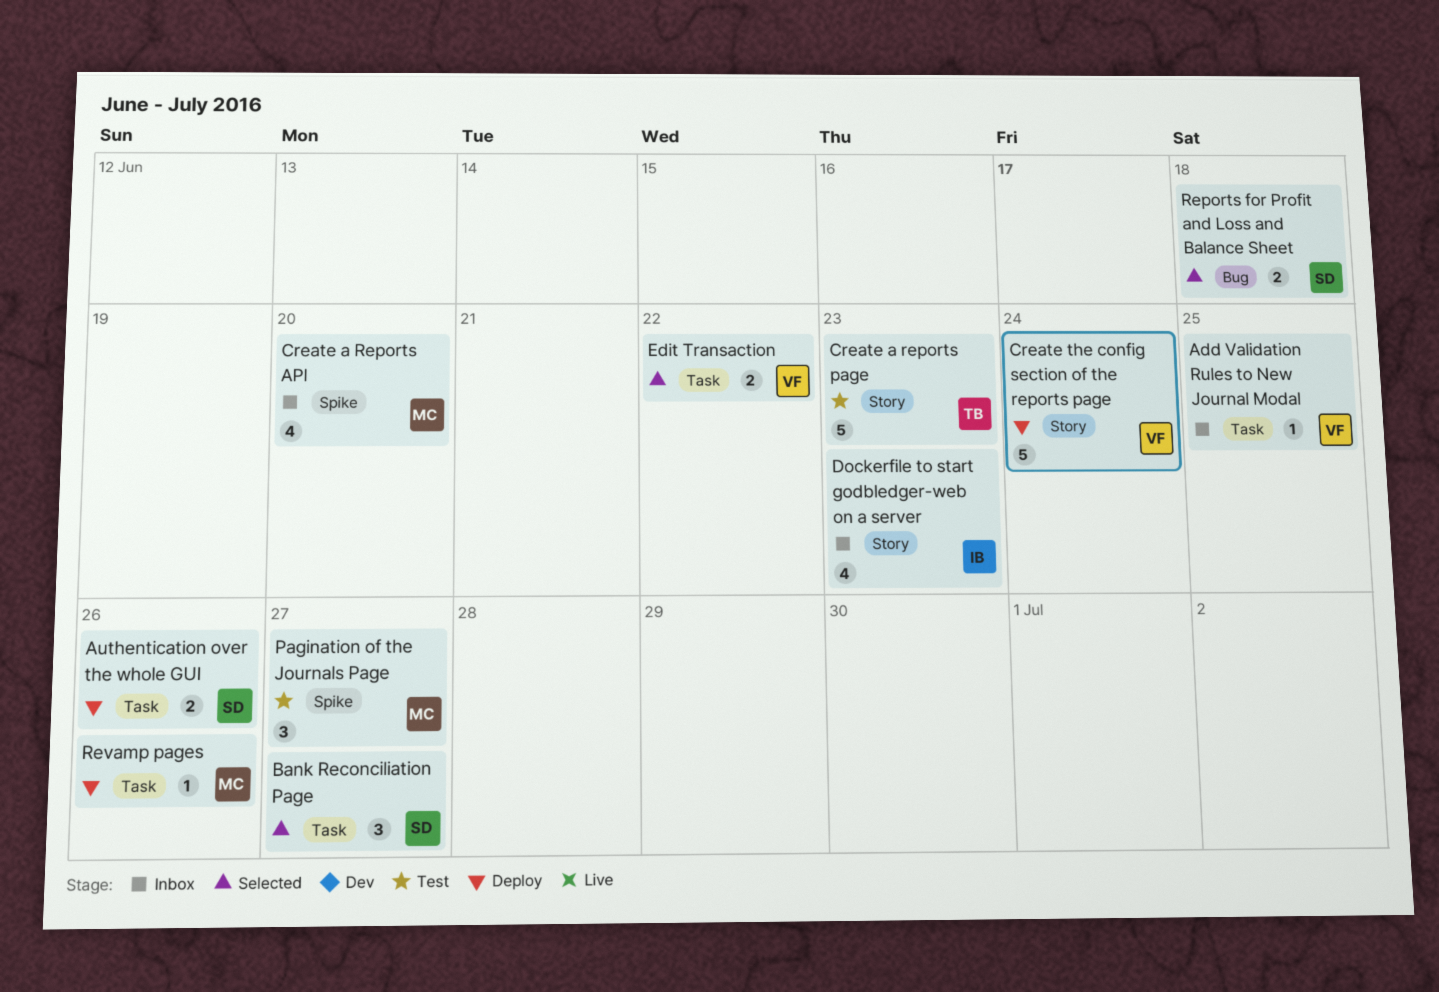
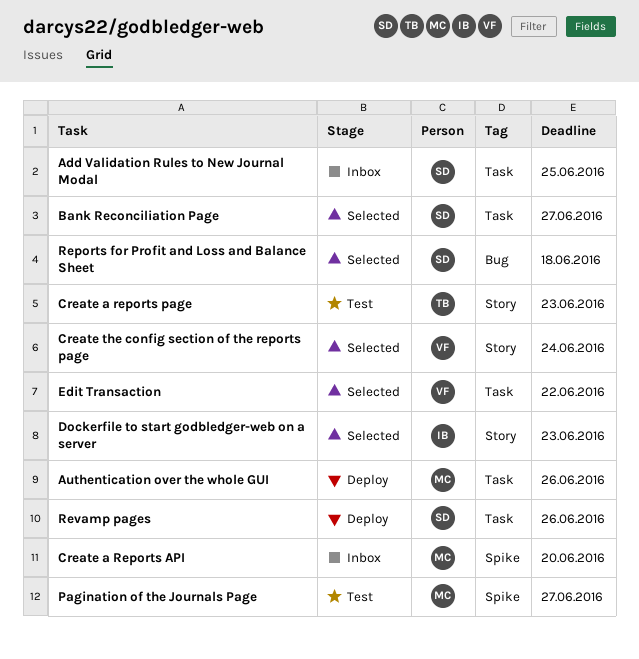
Add Validation Rules to New Journal Modal, owner: VF -> SD
Authentication over the whole GUI, owner: SD -> MC
Create the config section of the reports page, status: Deploy -> Selected
Dockerfile to start godbledger-web on a server, status: Inbox -> Selected
Revamp pages, owner: MC -> SD

